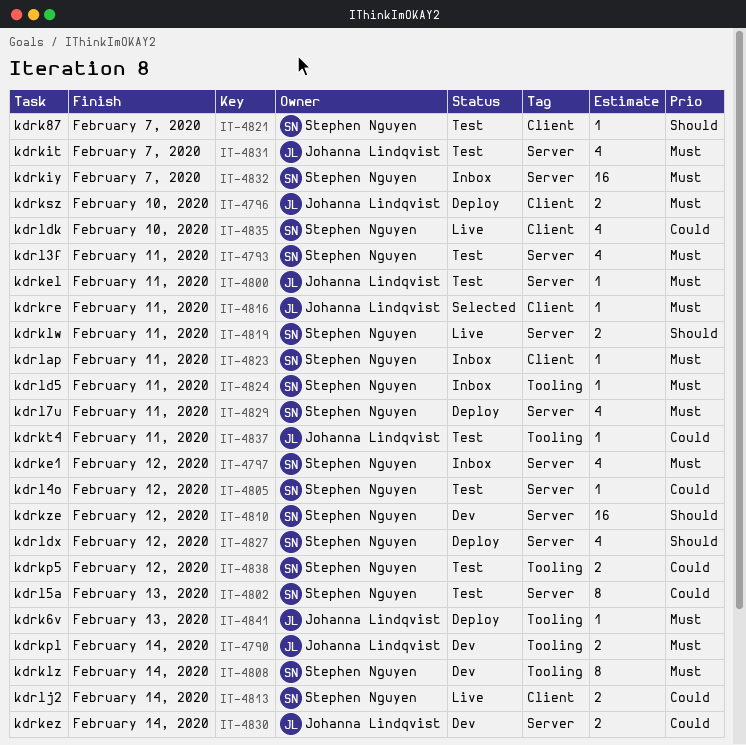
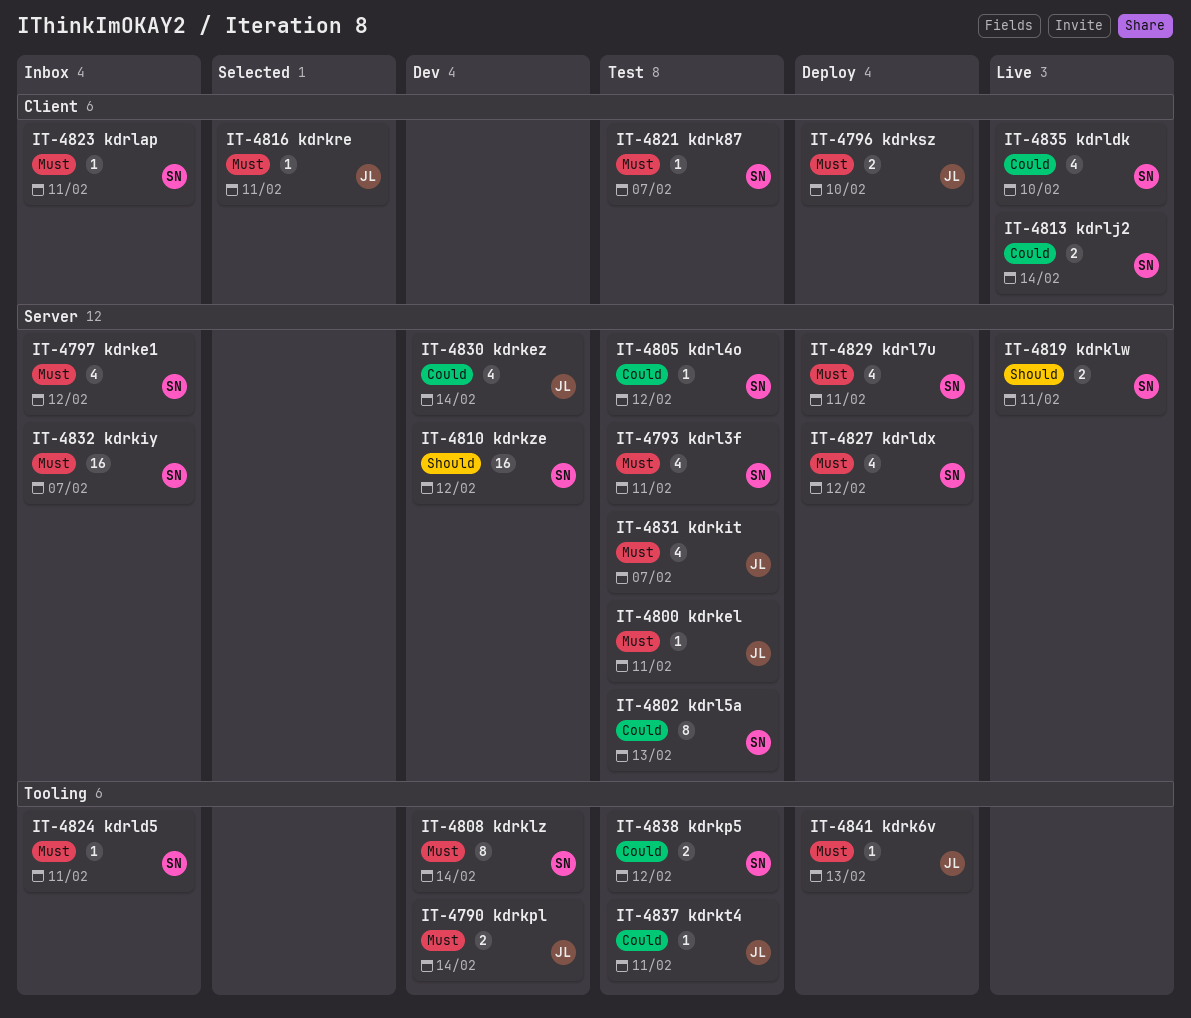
IT-4821, priority: Should -> Must
IT-4827, priority: Should -> Must
IT-4830, estimate: 2 -> 4

